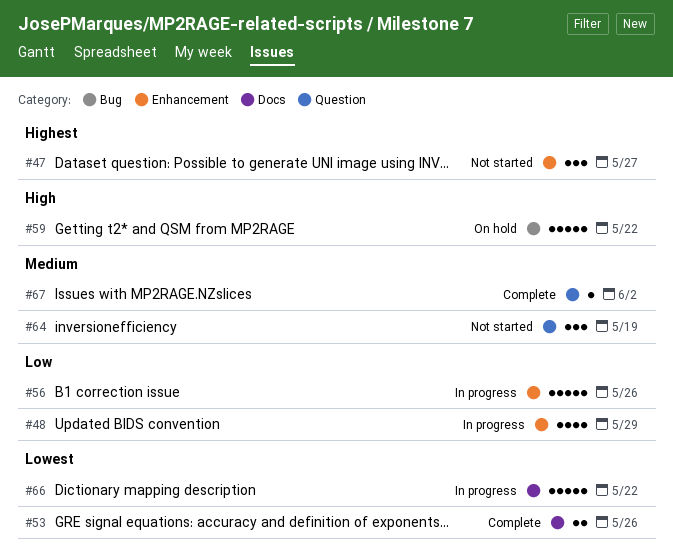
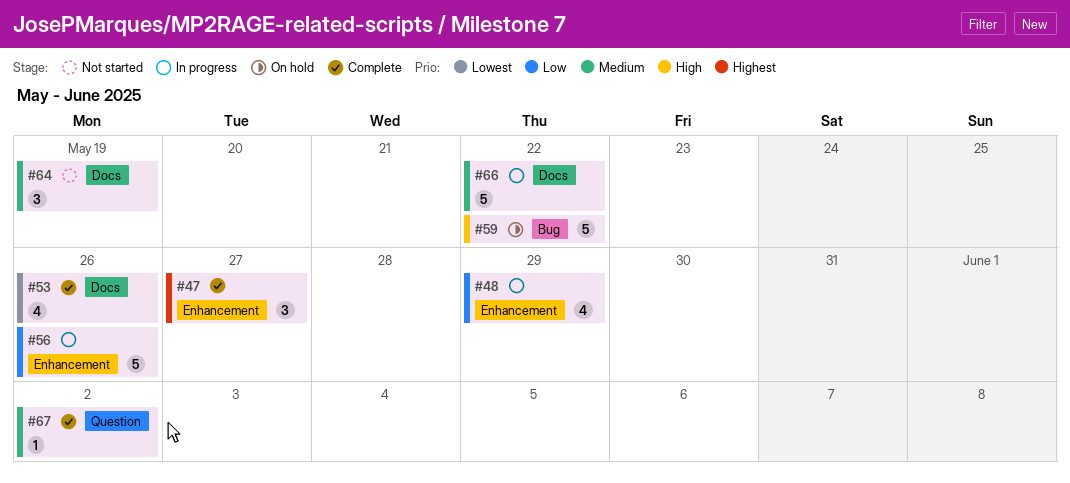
#47, status: Not started -> Complete
#53, estimate: 2 -> 4
#64, label: Question -> Docs
#66, priority: Lowest -> Medium

